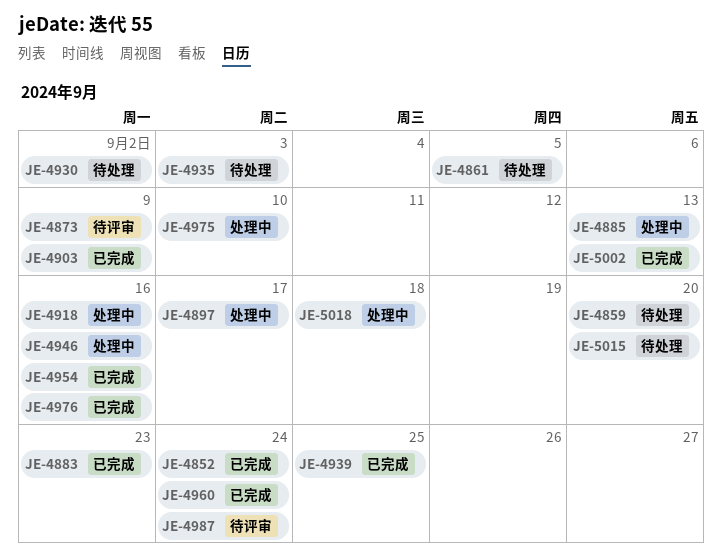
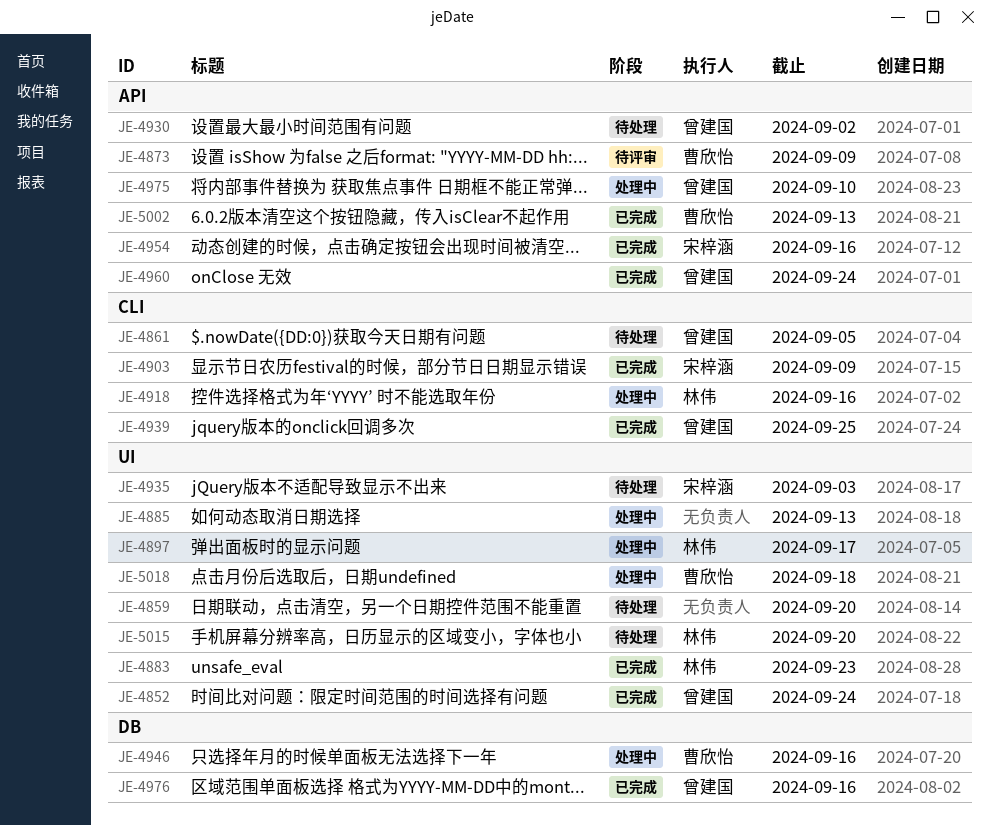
JE-4987: present -> none

